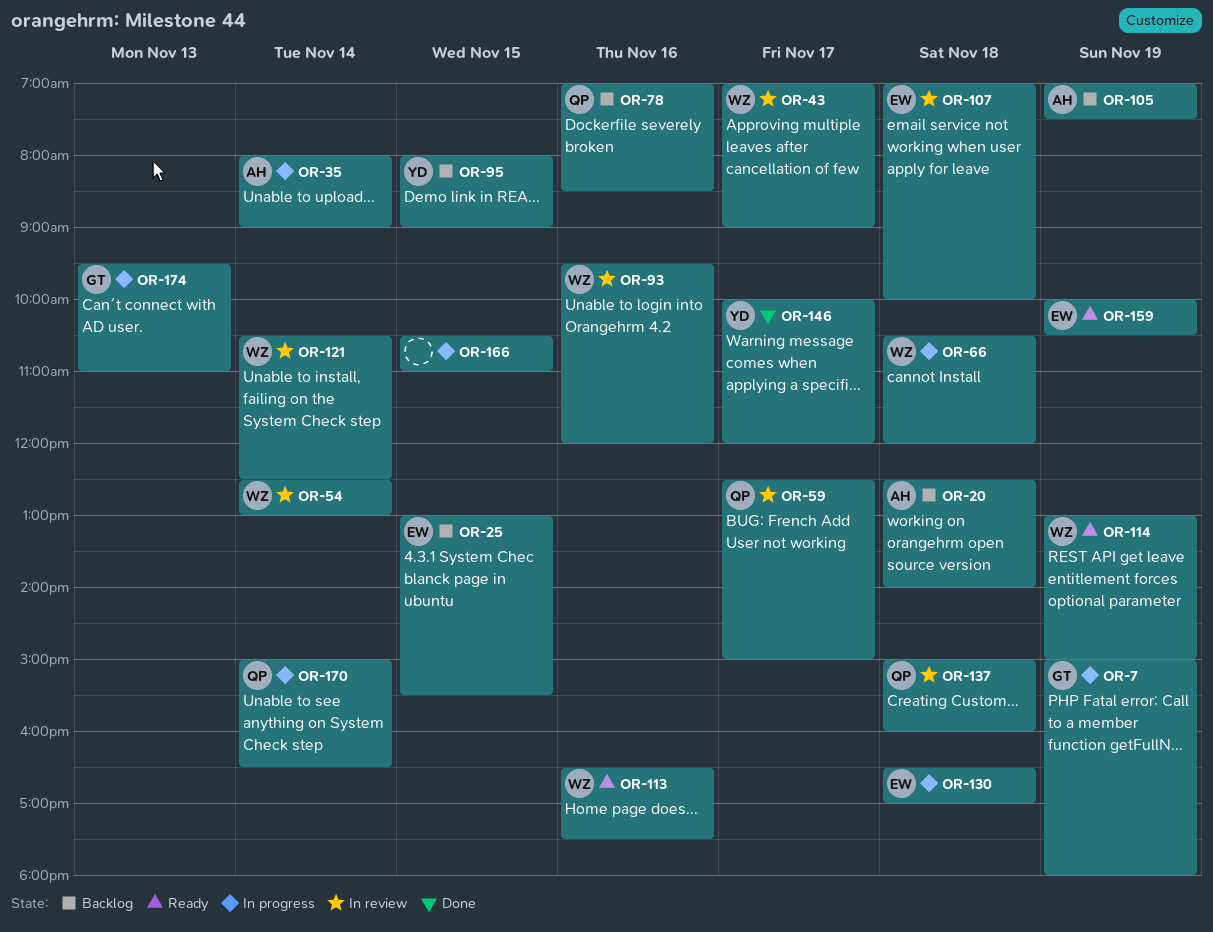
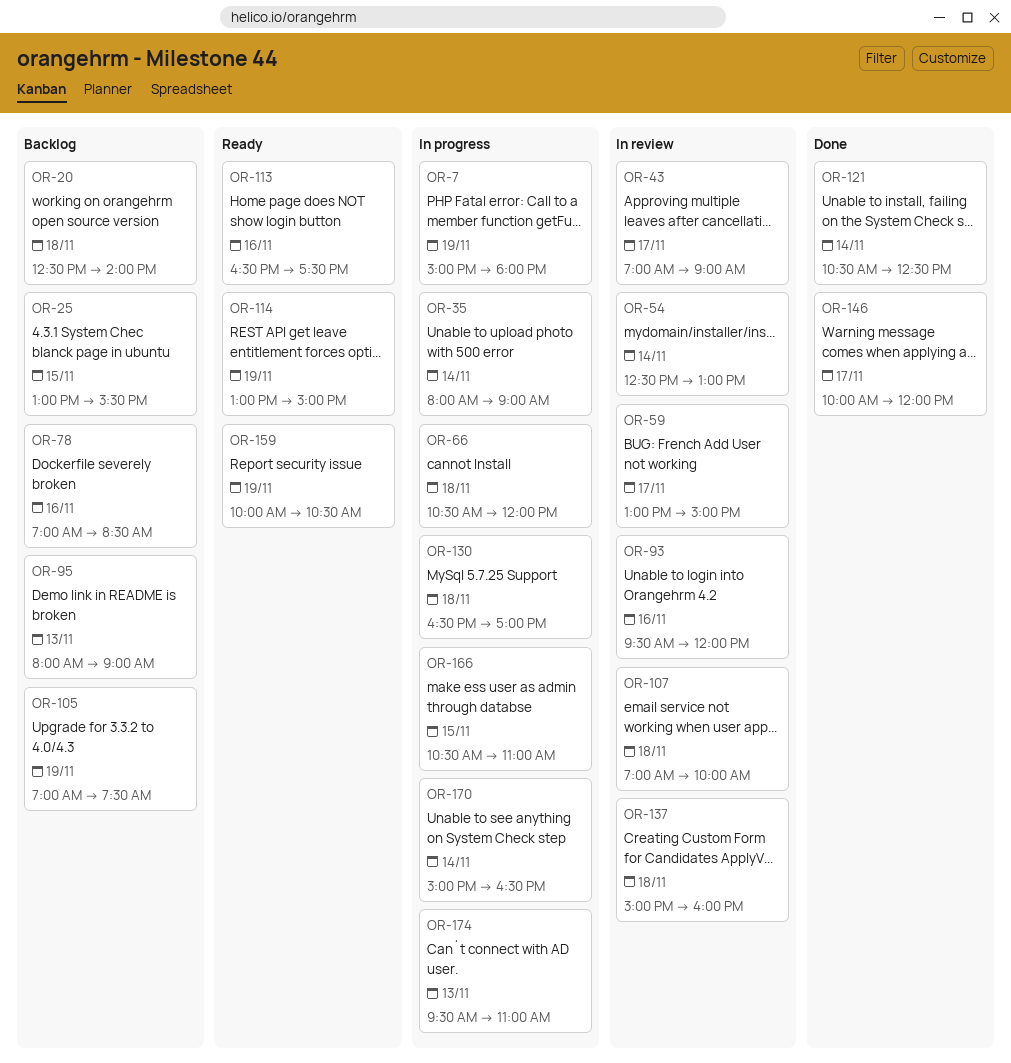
OR-59, begins: 12:30 -> 13:00
OR-95, day: Nov 15 -> Nov 13
OR-121, status: In review -> Done

